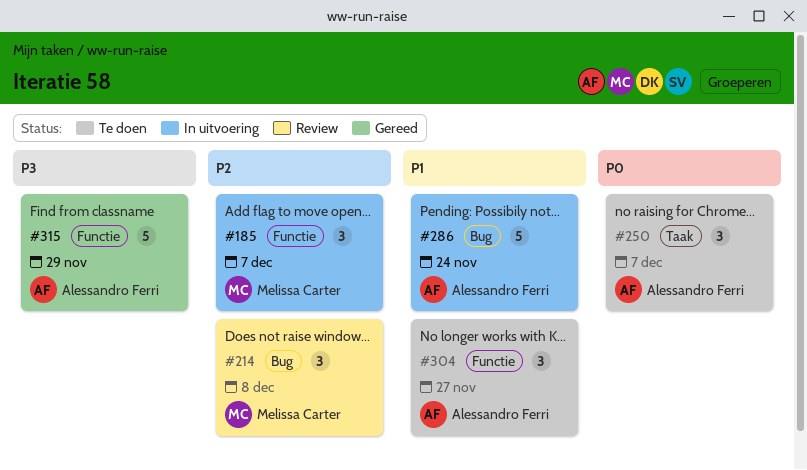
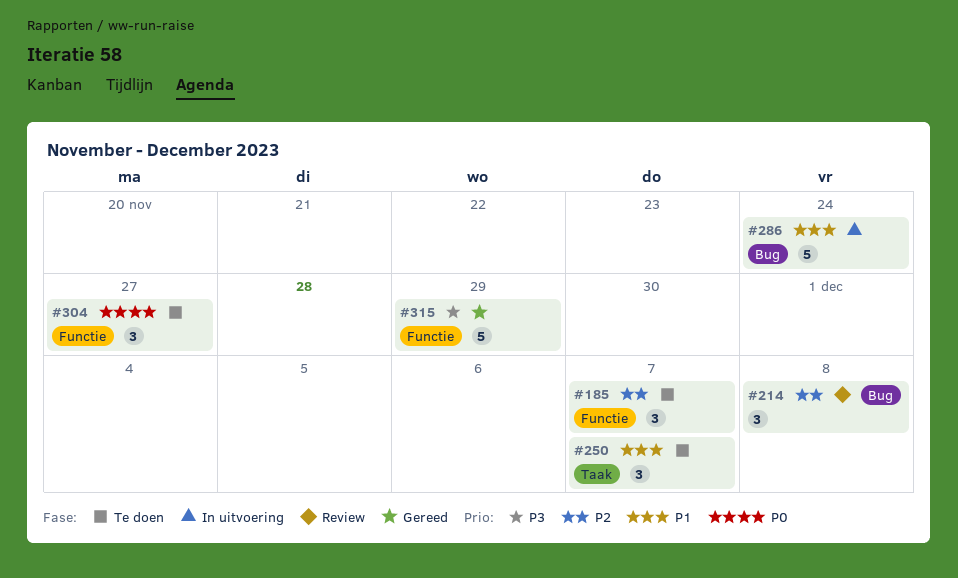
#185, status: In uitvoering -> Te doen
#250, priority: P0 -> P1
#304, priority: P1 -> P0

